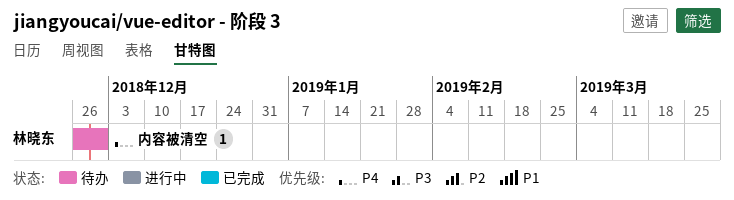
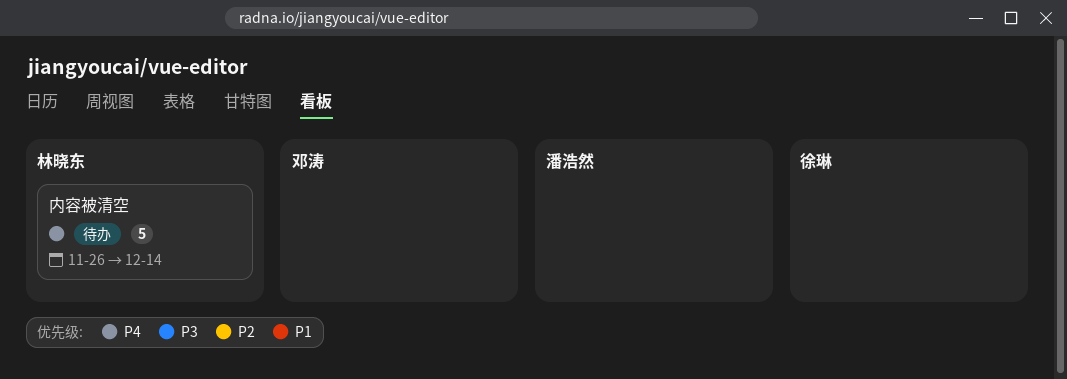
内容被清空, estimate: 1 -> 5
内容被清空, due: Nov 30 -> Dec 14

